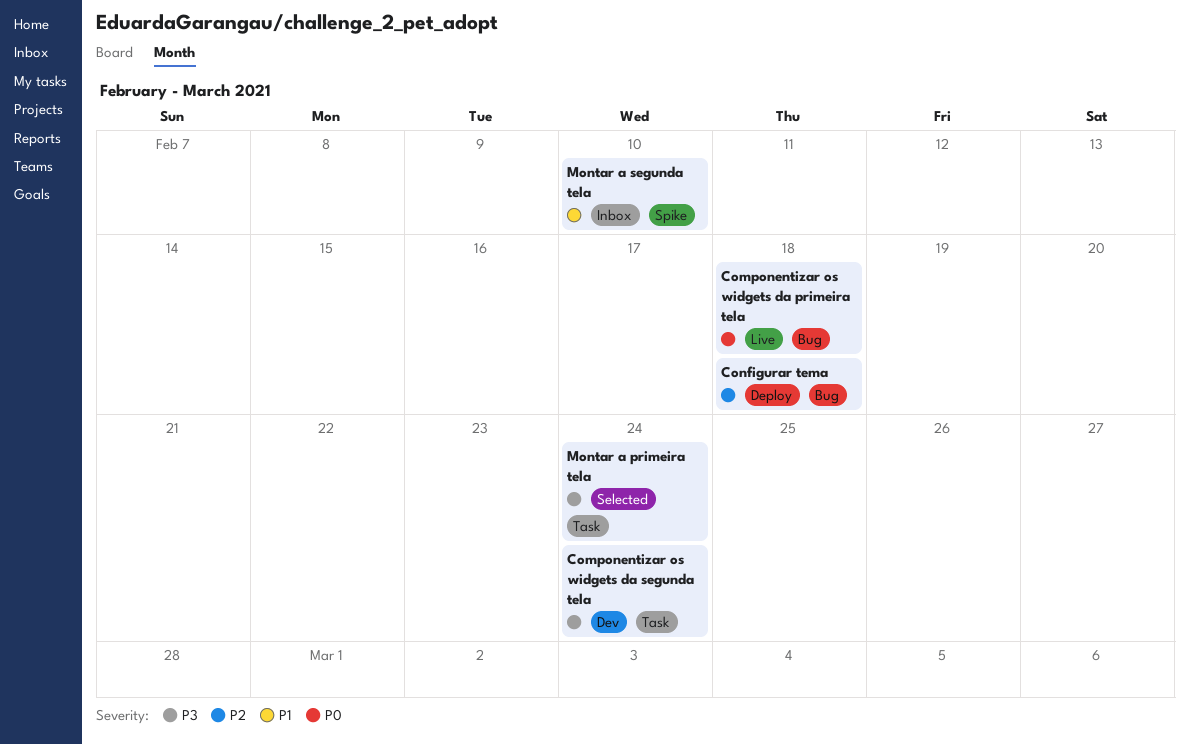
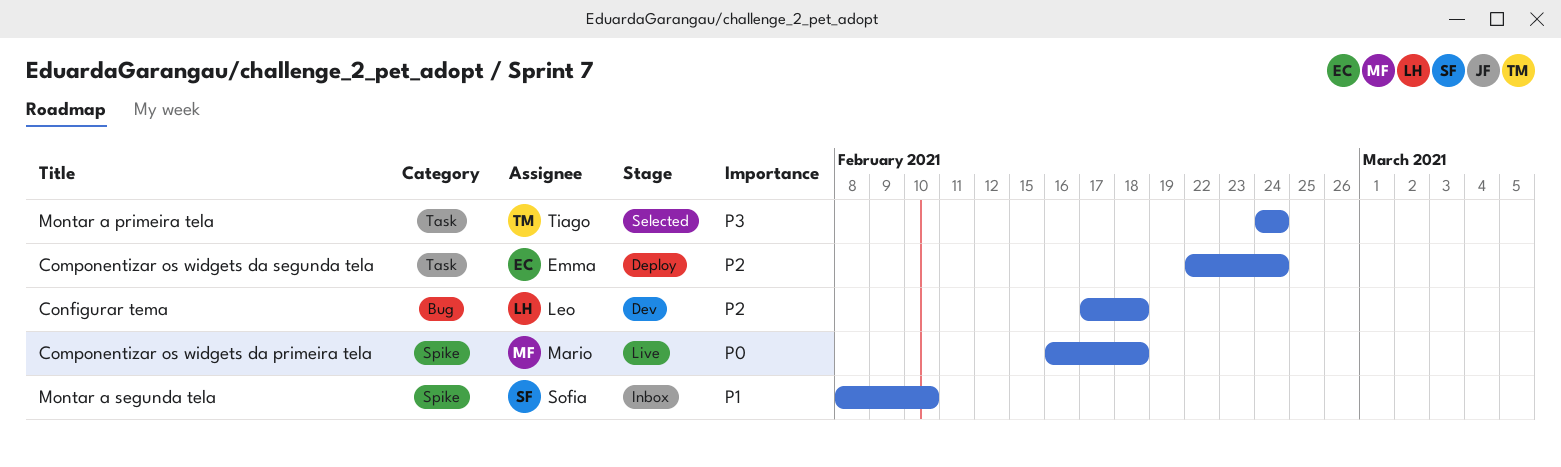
Componentizar os widgets da primeira tela, label: Bug -> Spike
Componentizar os widgets da segunda tela, status: Dev -> Deploy
Componentizar os widgets da segunda tela, priority: P3 -> P2
Configurar tema, status: Deploy -> Dev

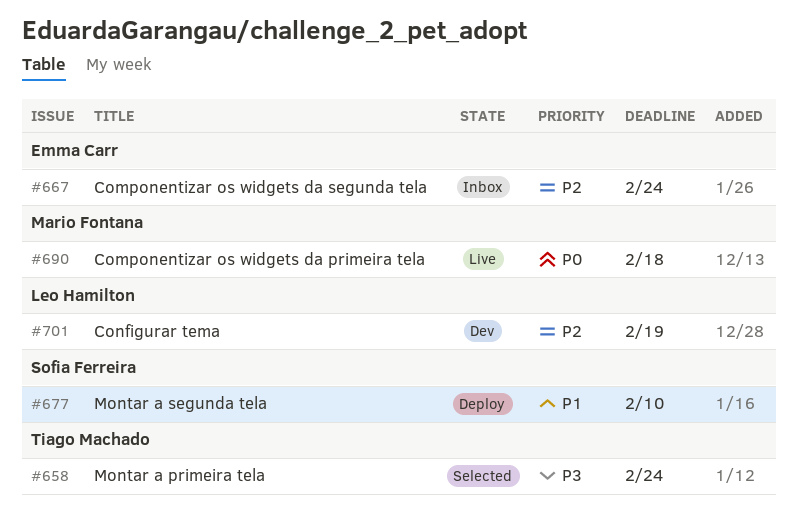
Componentizar os widgets da segunda tela, status: Deploy -> Inbox
Configurar tema, due: Feb 18 -> Feb 19
Montar a segunda tela, status: Inbox -> Deploy

